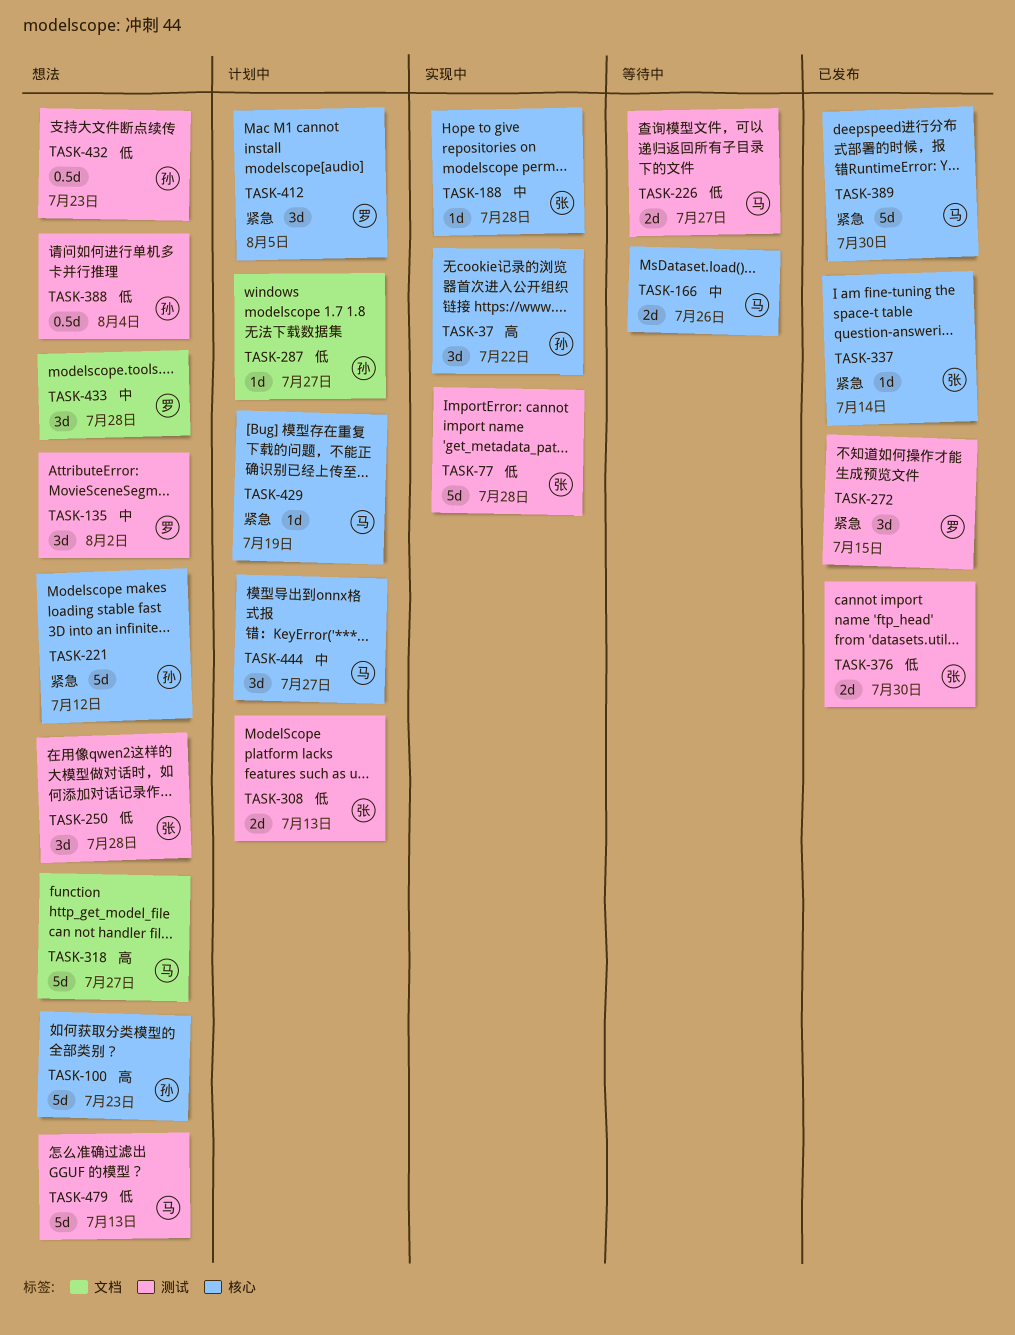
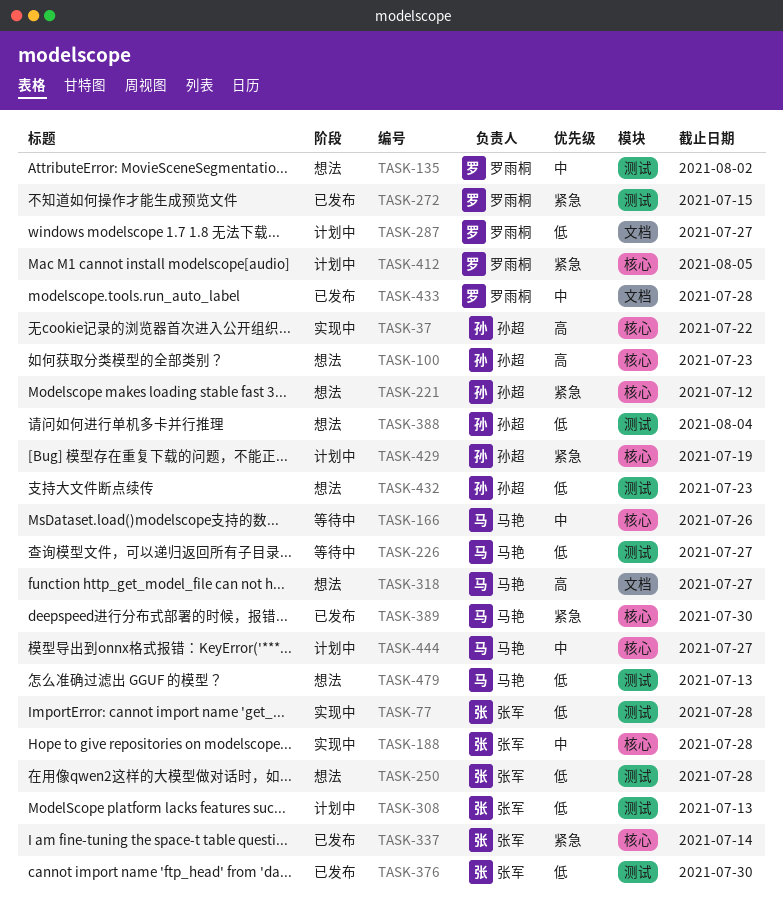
TASK-287, owner: 孙超 -> 罗雨桐
TASK-429, owner: 马艳 -> 孙超
TASK-433, status: 想法 -> 已发布

